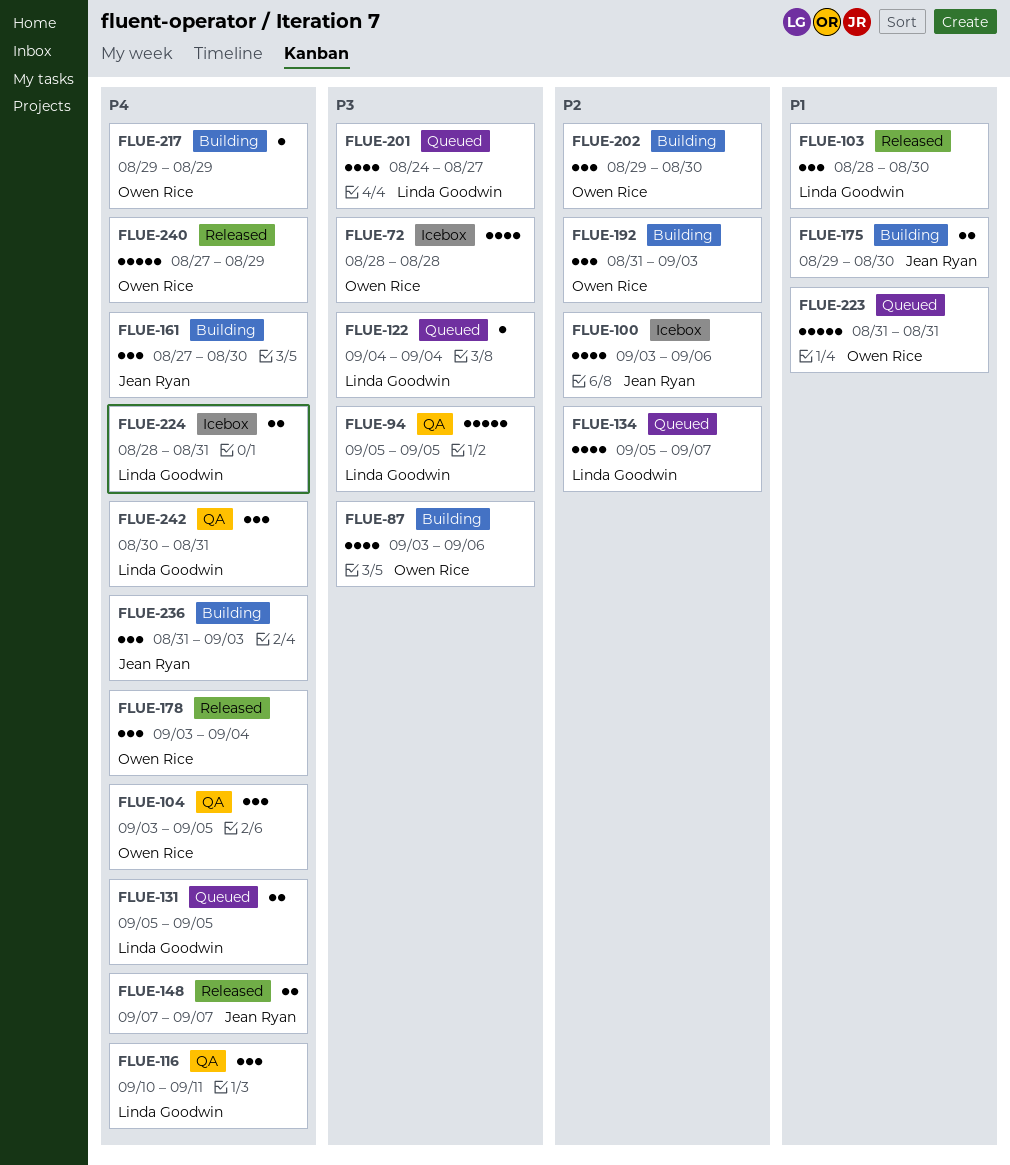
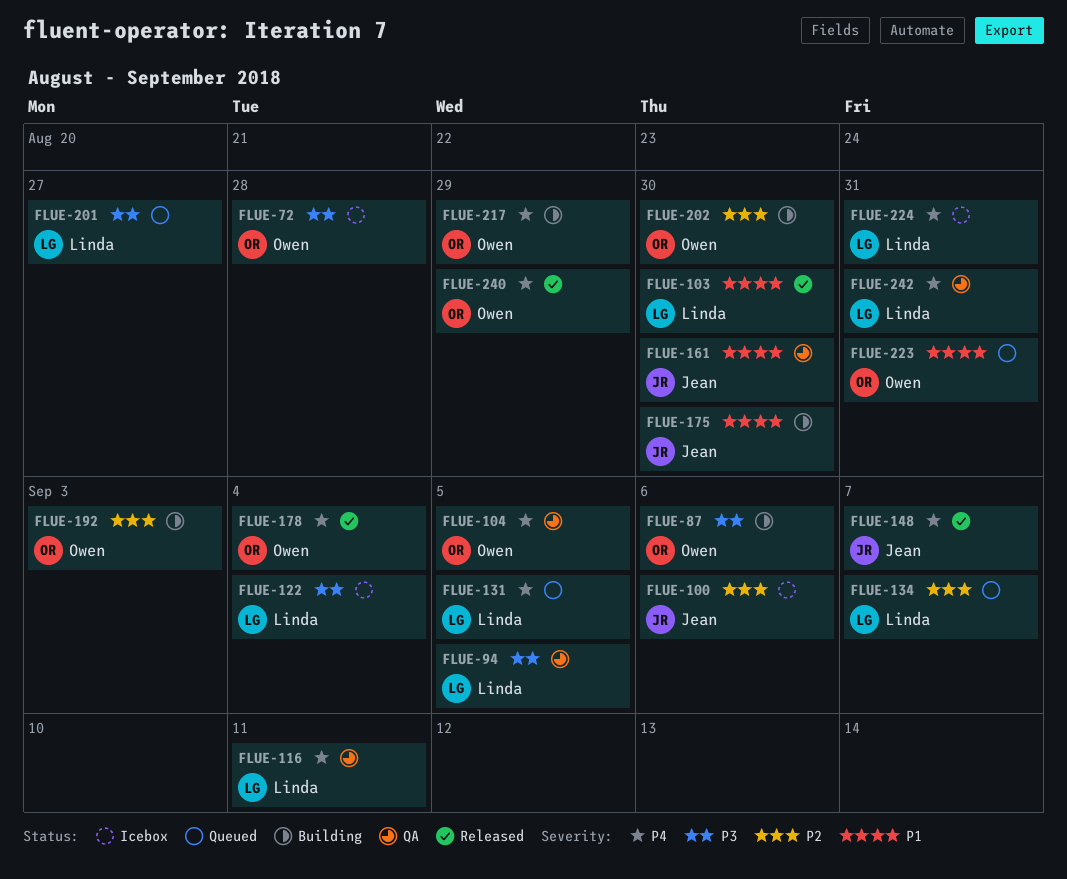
FLUE-122, status: Queued -> Icebox
FLUE-161, status: Building -> QA
FLUE-161, priority: P4 -> P1
FLUE-236: present -> none

